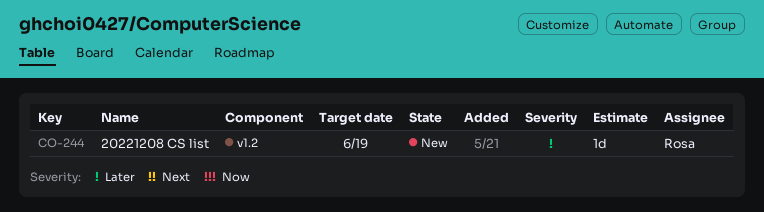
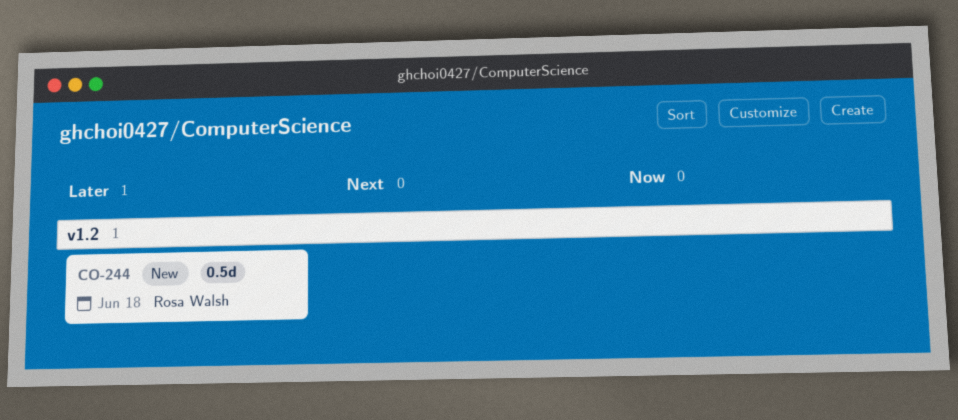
CO-244, estimate: 1d -> 0.5d
CO-244, due: Jun 19 -> Jun 18

